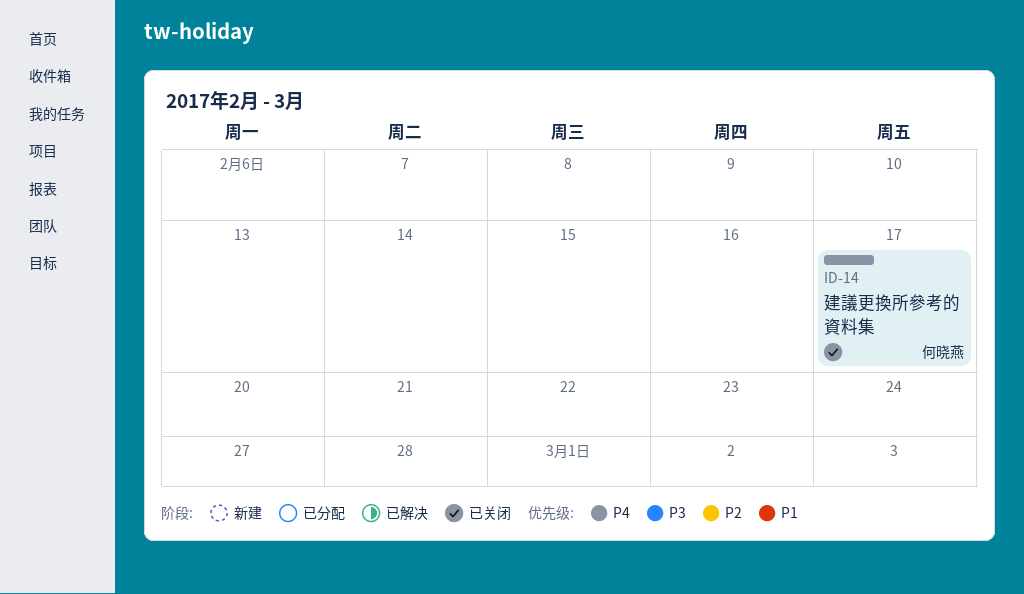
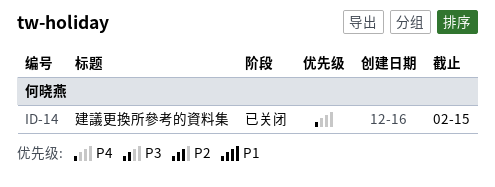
ID-14, due: Feb 17 -> Feb 15

